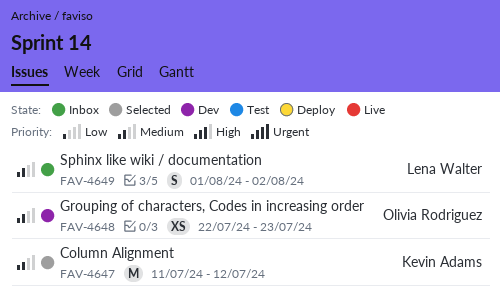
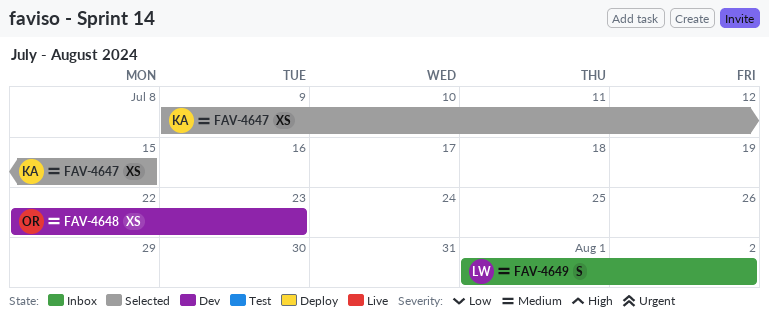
FAV-4647, estimate: M -> XS
FAV-4647, start: Jul 11 -> Jul 9
FAV-4647, due: Jul 12 -> Jul 15

